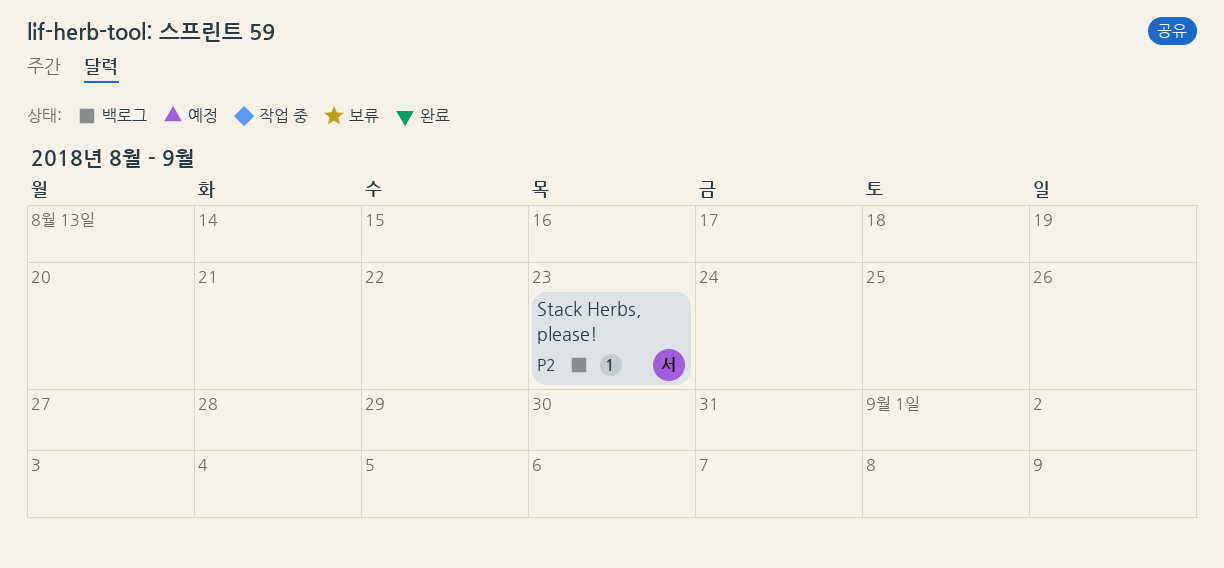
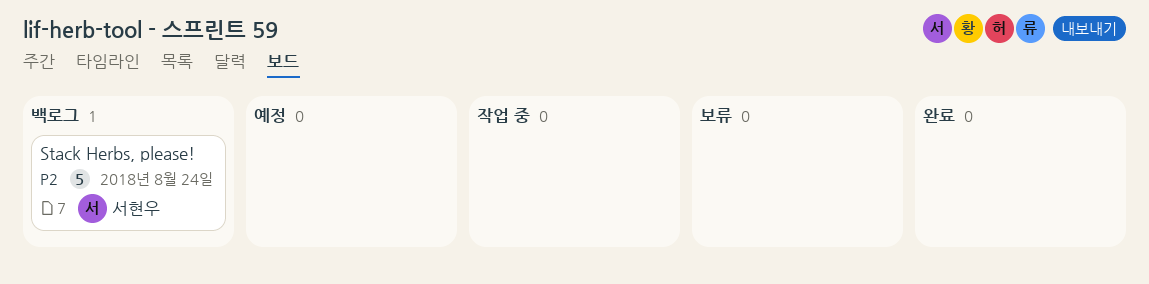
Stack Herbs, please!, estimate: 1 -> 5
Stack Herbs, please!, due: Aug 23 -> Aug 24

